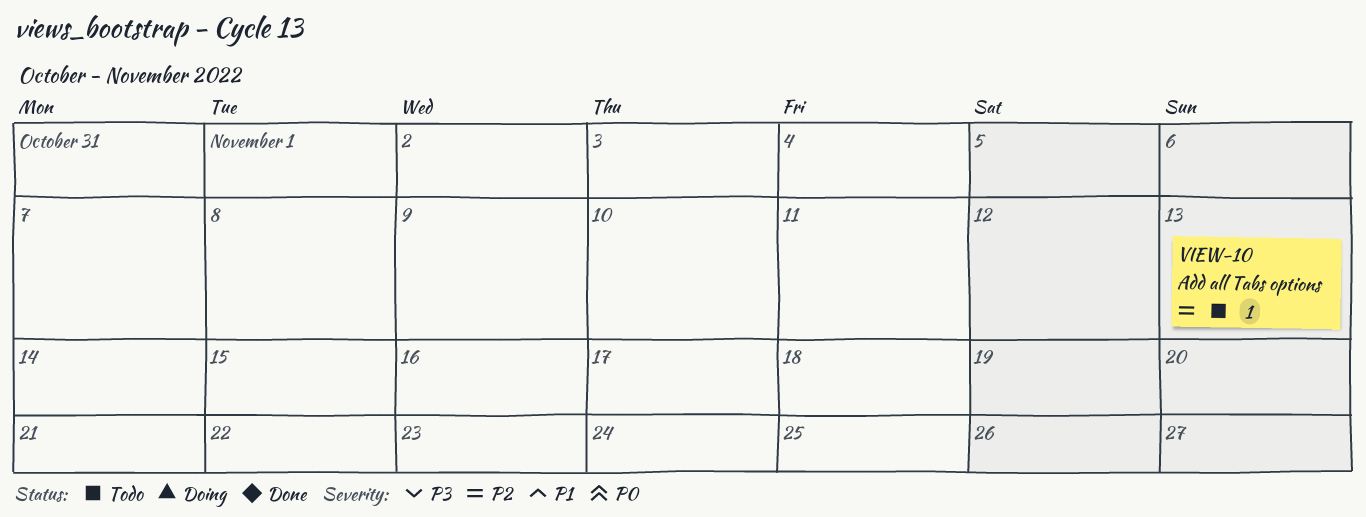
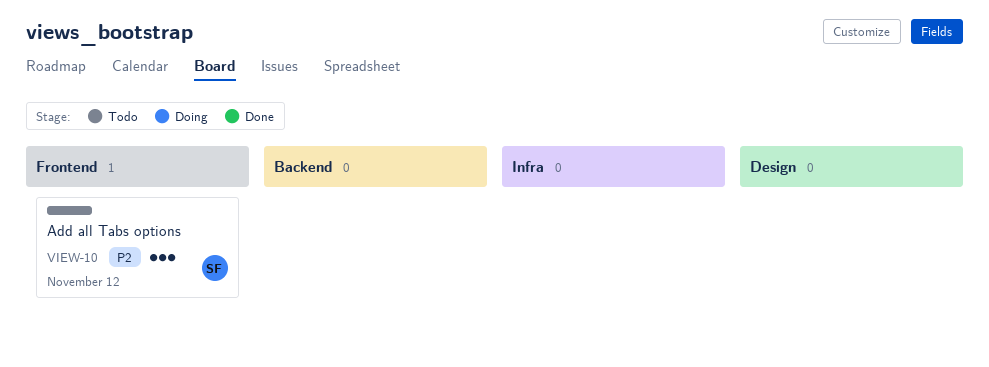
VIEW-10, estimate: 1 -> 3
VIEW-10, due: Nov 13 -> Nov 12

